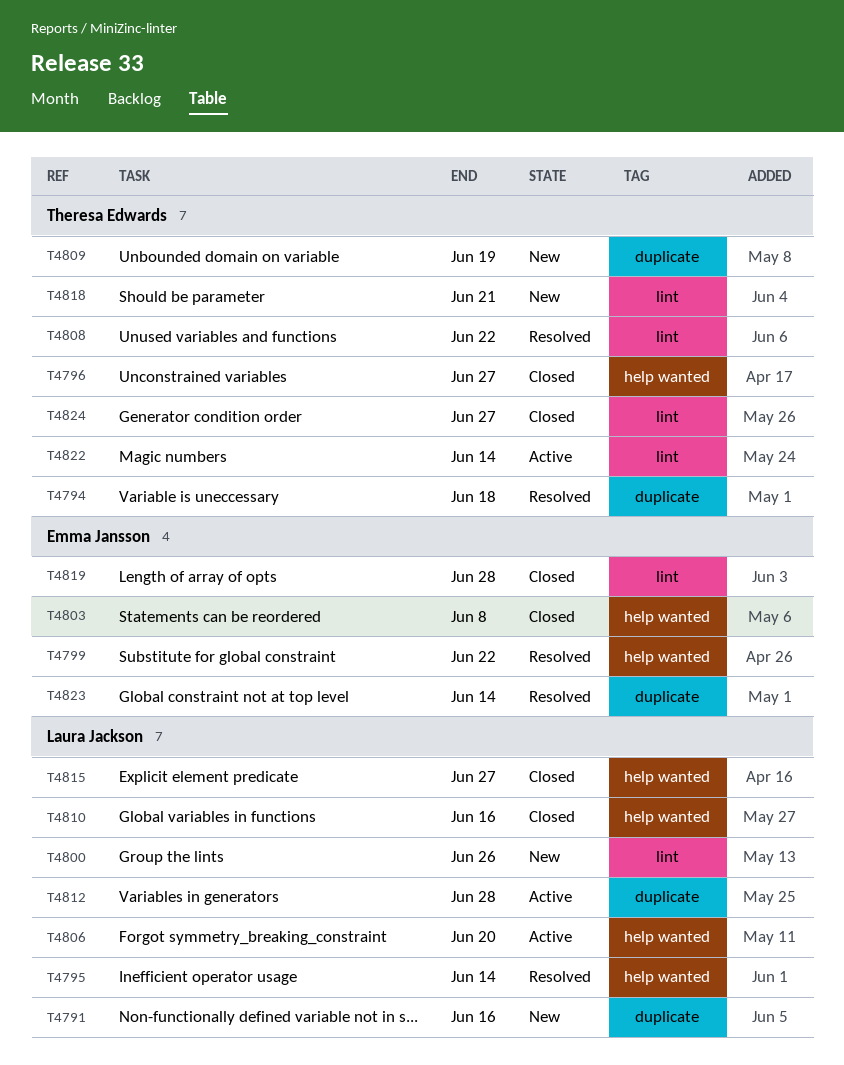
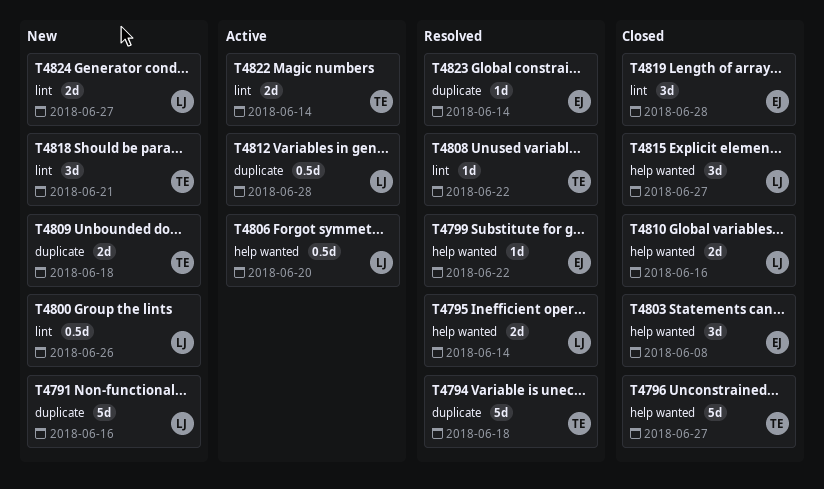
T4809, due: Jun 19 -> Jun 18
T4824, status: Closed -> New
T4824, owner: Theresa Edwards -> Laura Jackson

